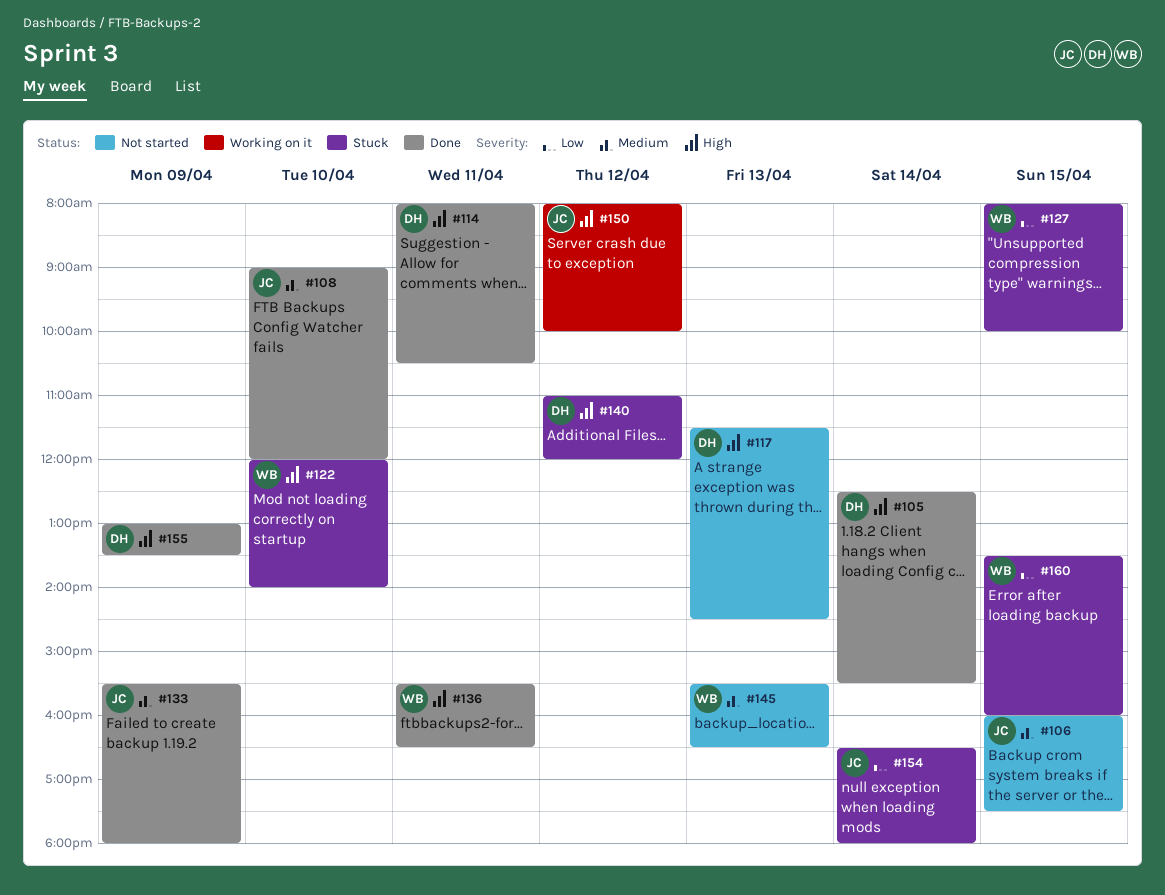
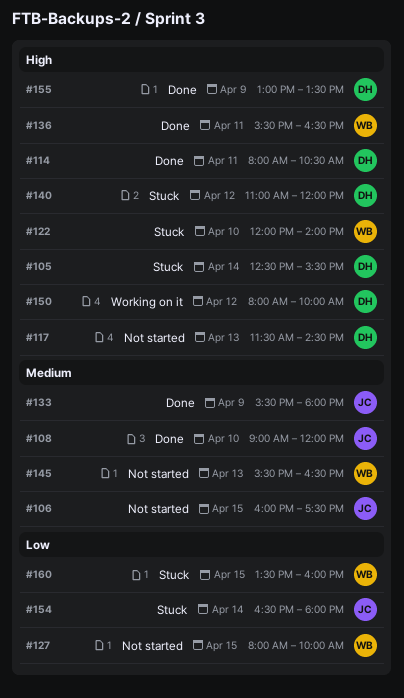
#105, status: Done -> Stuck
#127, status: Stuck -> Not started
#150, owner: JC -> DH

